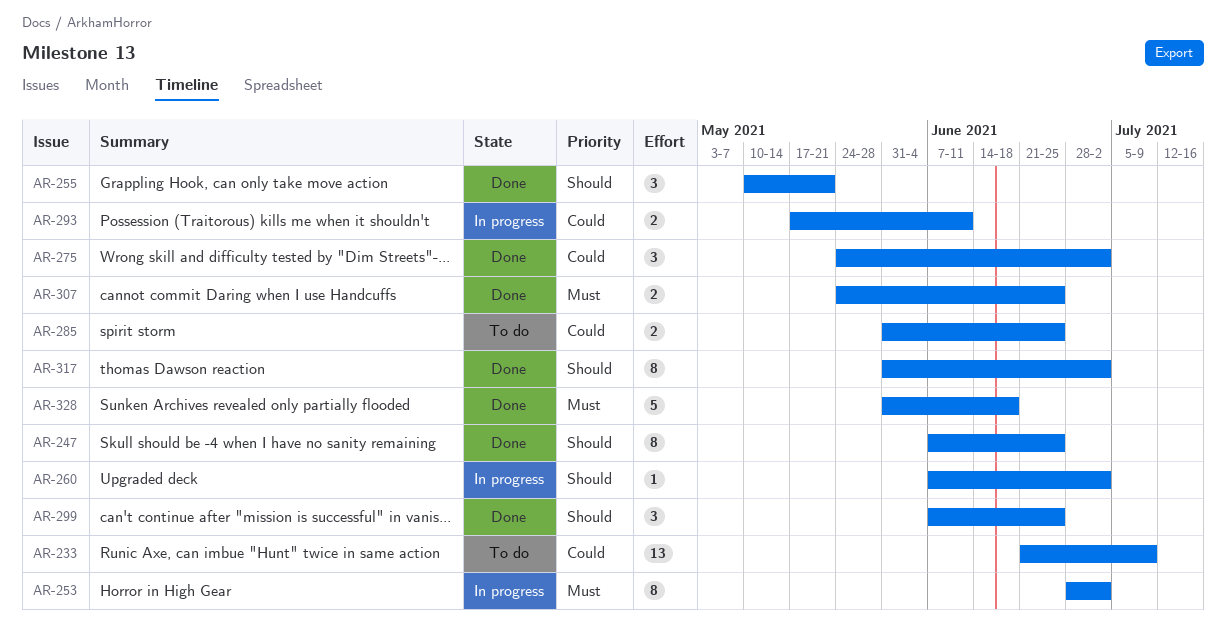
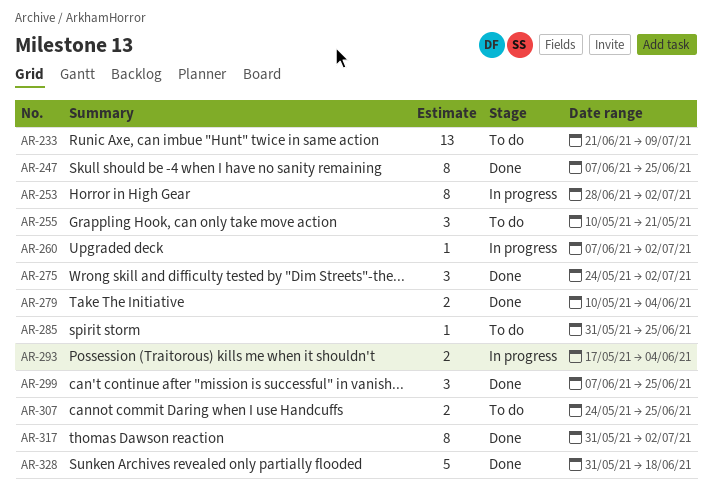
AR-255, status: Done -> To do
AR-279: none -> present
AR-285, estimate: 2 -> 1
AR-293, due: Jun 11 -> Jun 4
AR-307, status: Done -> To do

